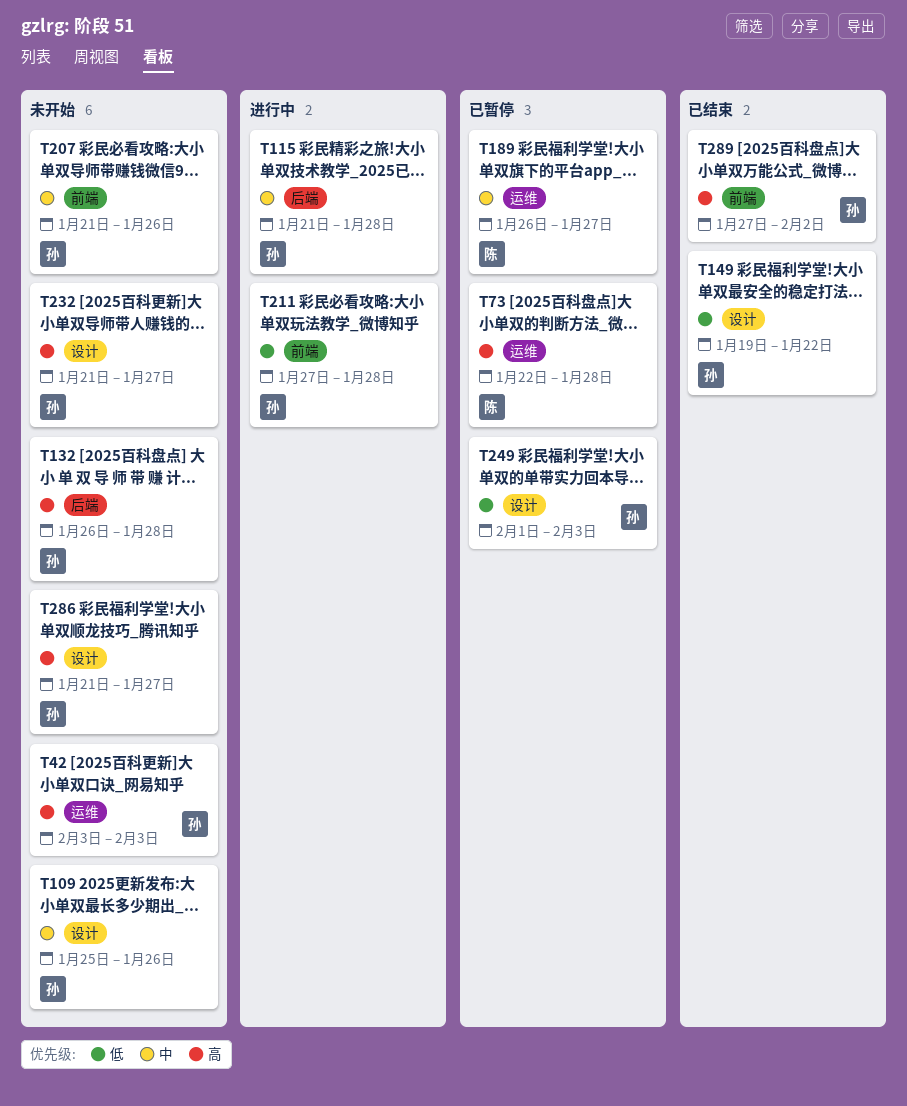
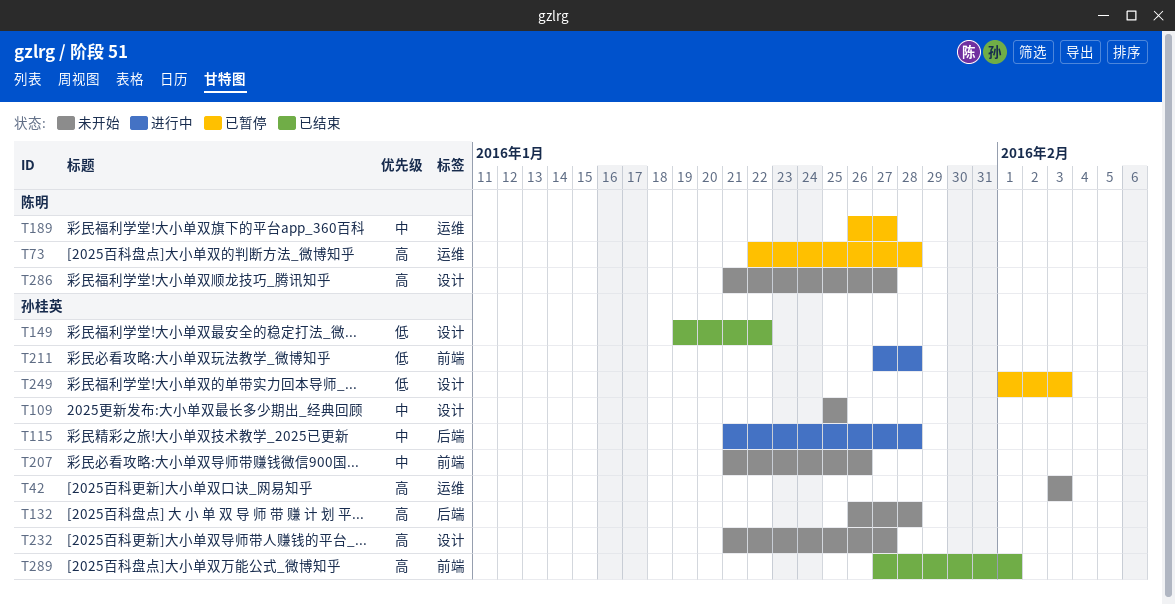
T109, due: Jan 26 -> Jan 25
T286, owner: 孙桂英 -> 陈明
T289, due: Feb 2 -> Feb 1

